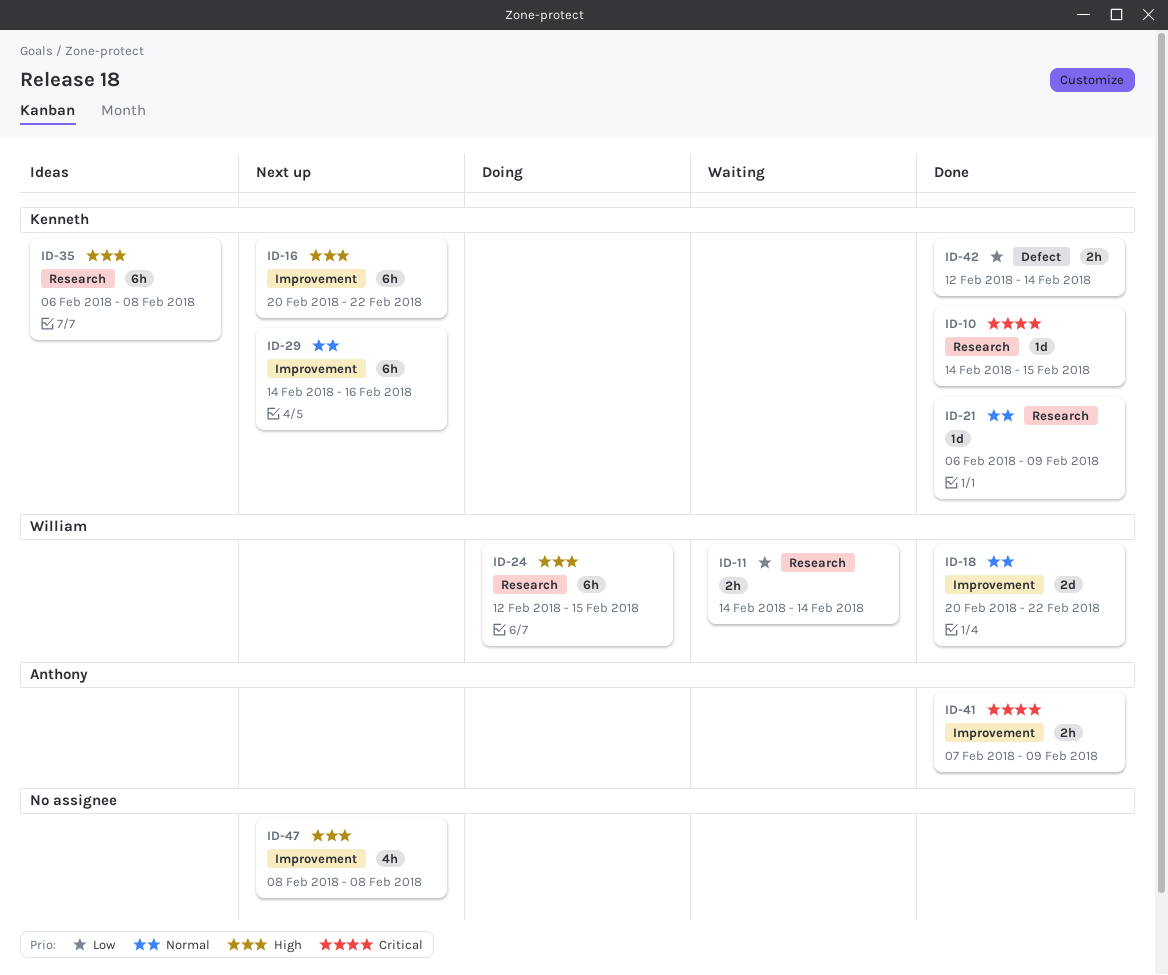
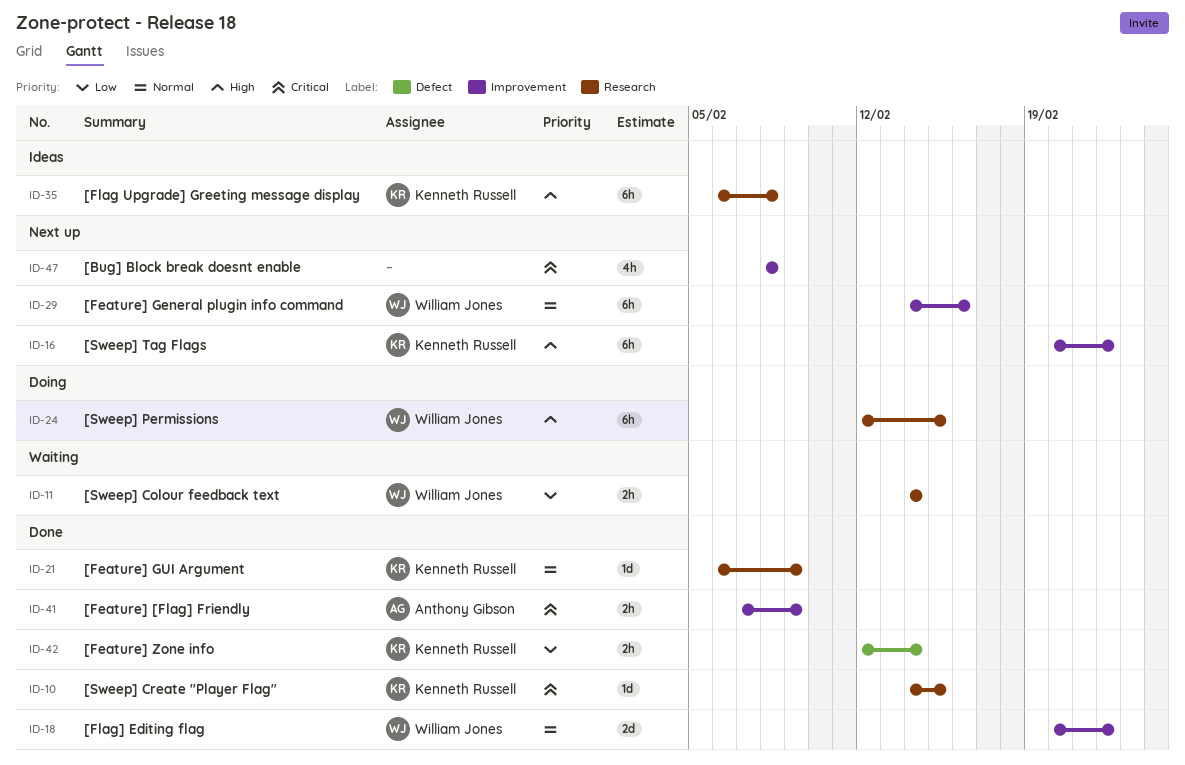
ID-29, owner: Kenneth Russell -> William Jones
ID-47, priority: High -> Critical

